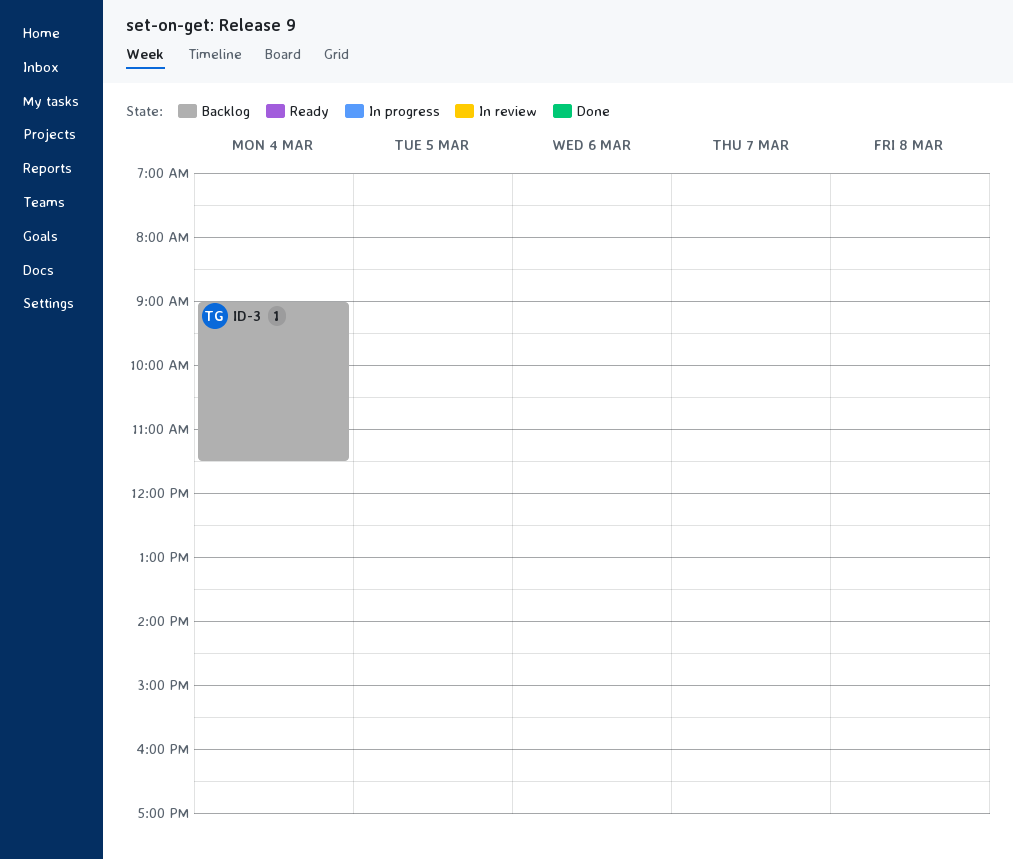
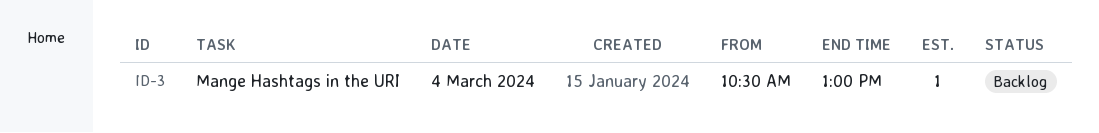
ID-3, begins: 09:00 -> 10:30
ID-3, ends: 11:30 -> 13:00

